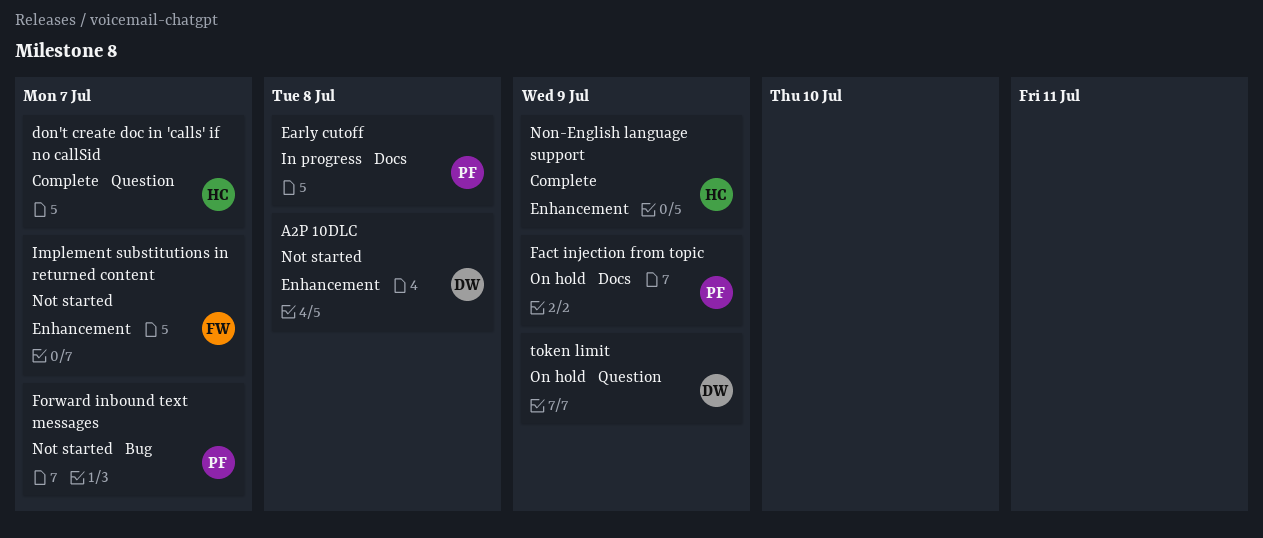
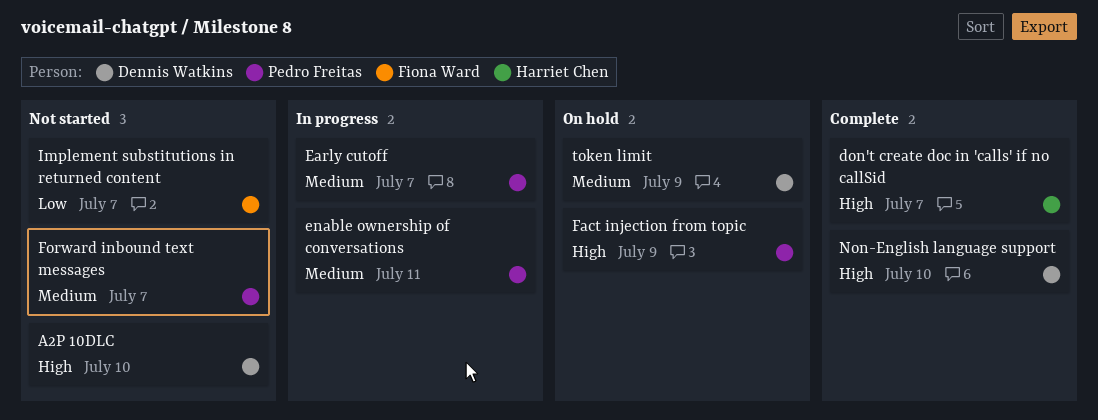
A2P 10DLC, due: Jul 8 -> Jul 10
Early cutoff, due: Jul 8 -> Jul 7
enable ownership of conversations: none -> present
Non-English language support, owner: Harriet Chen -> Dennis Watkins
Non-English language support, due: Jul 9 -> Jul 10

